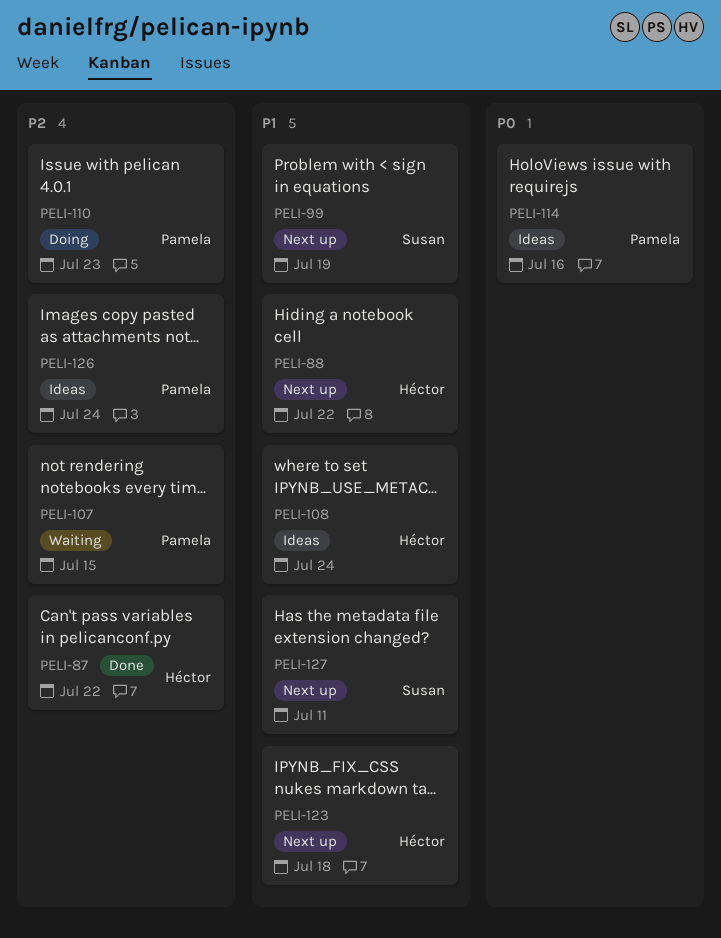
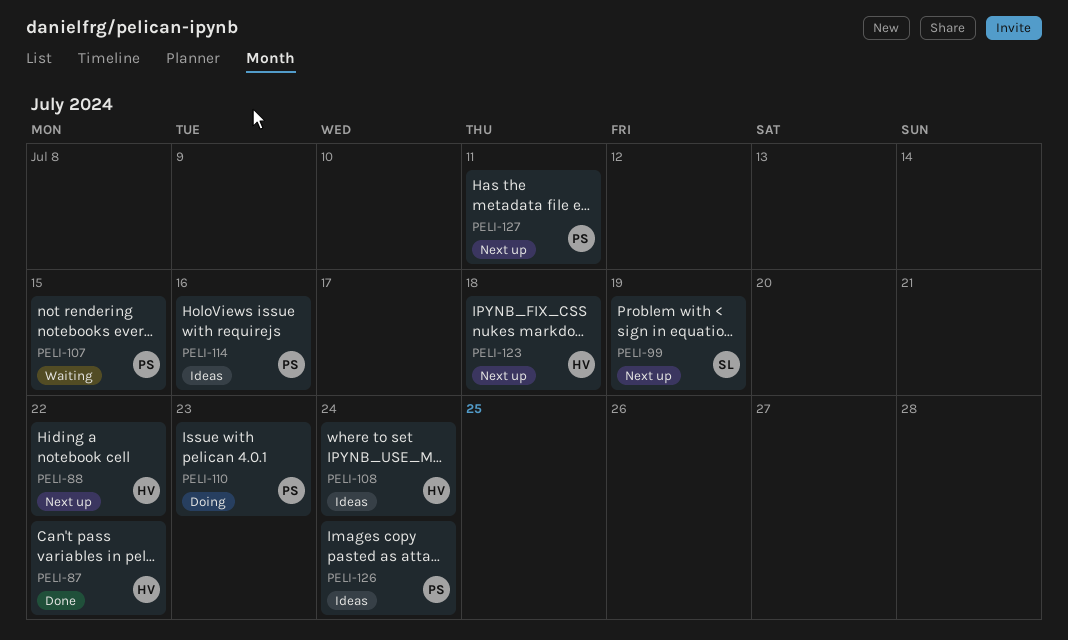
PELI-127, owner: Susan -> Pamela

